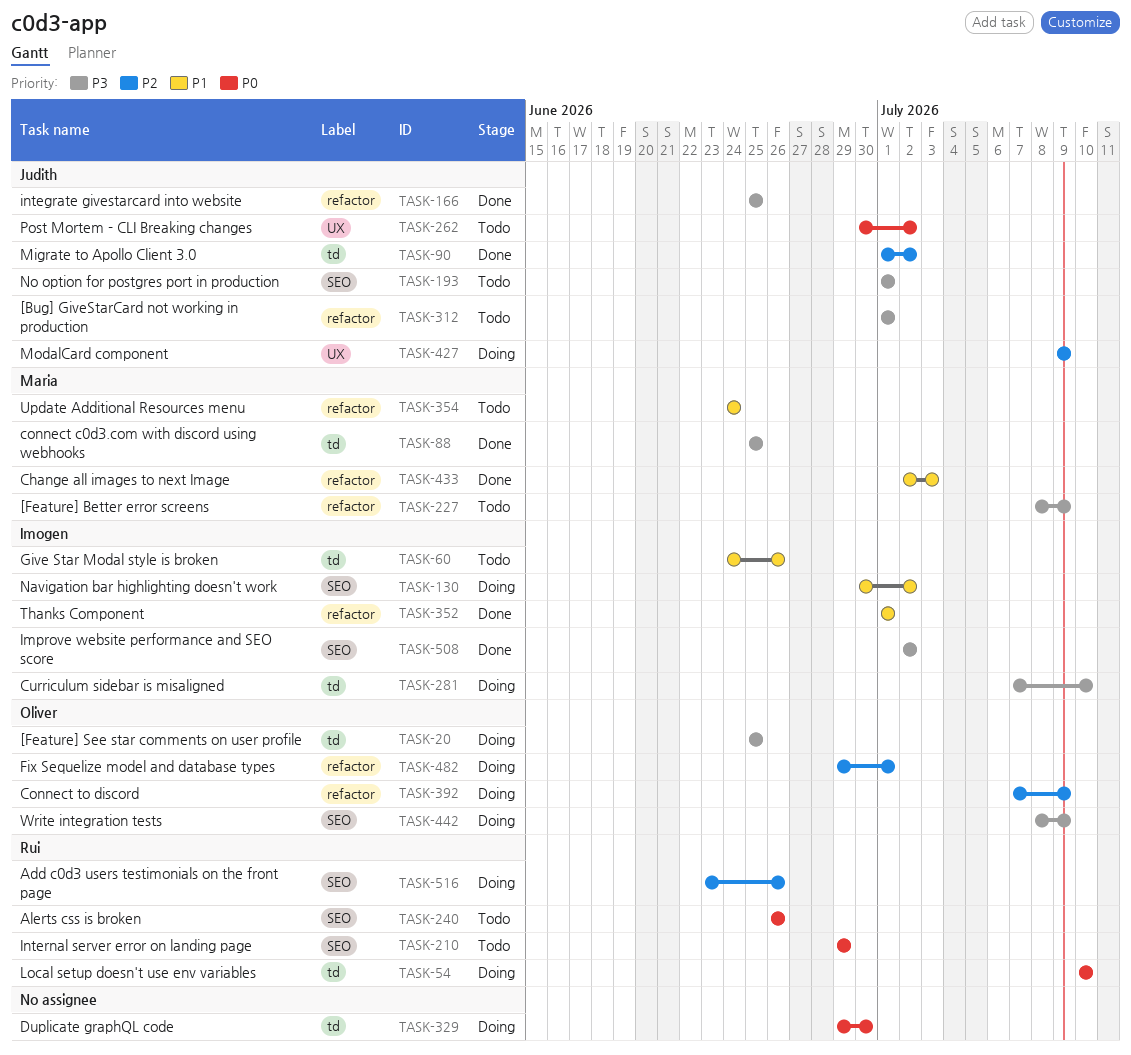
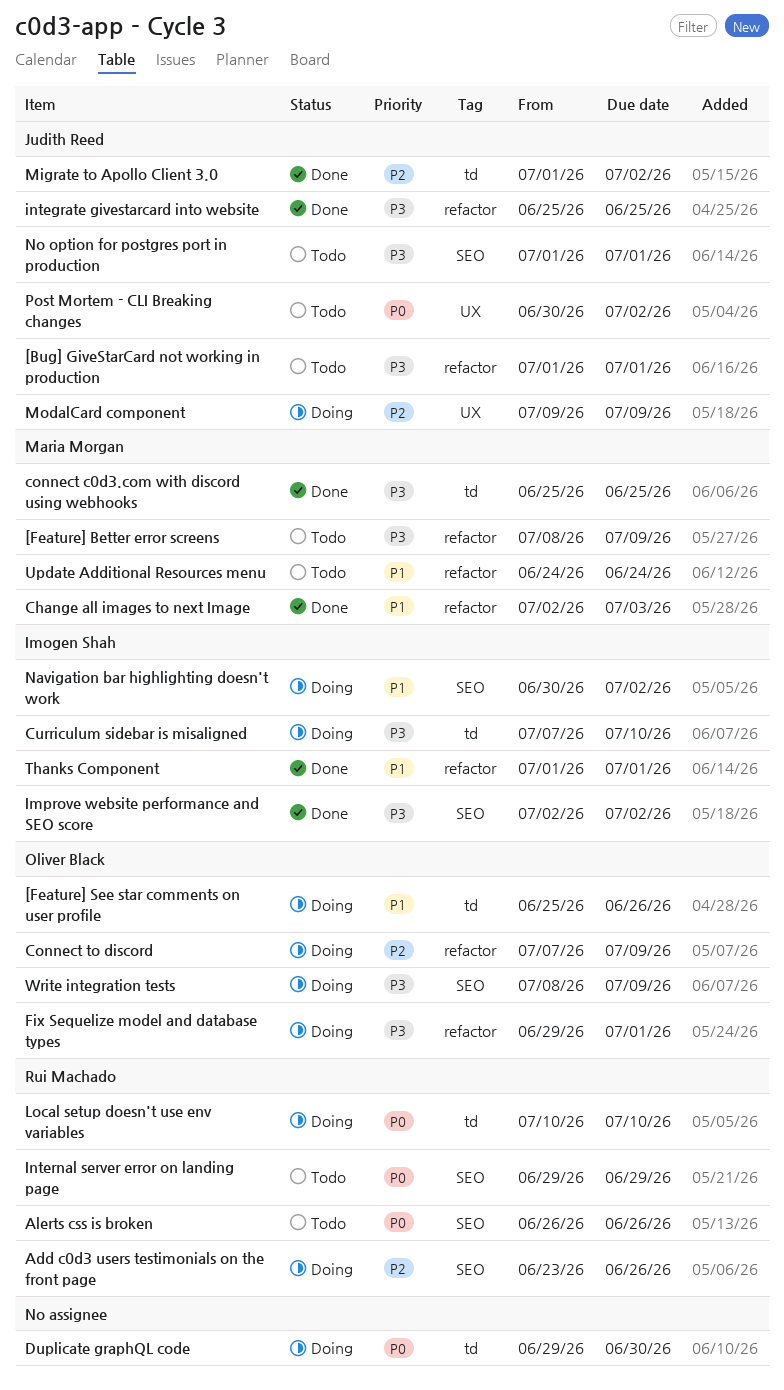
[Feature] See star comments on user profile, priority: P3 -> P1
[Feature] See star comments on user profile, due: Jun 25 -> Jun 26
Fix Sequelize model and database types, priority: P2 -> P3
Give Star Modal style is broken: present -> none

